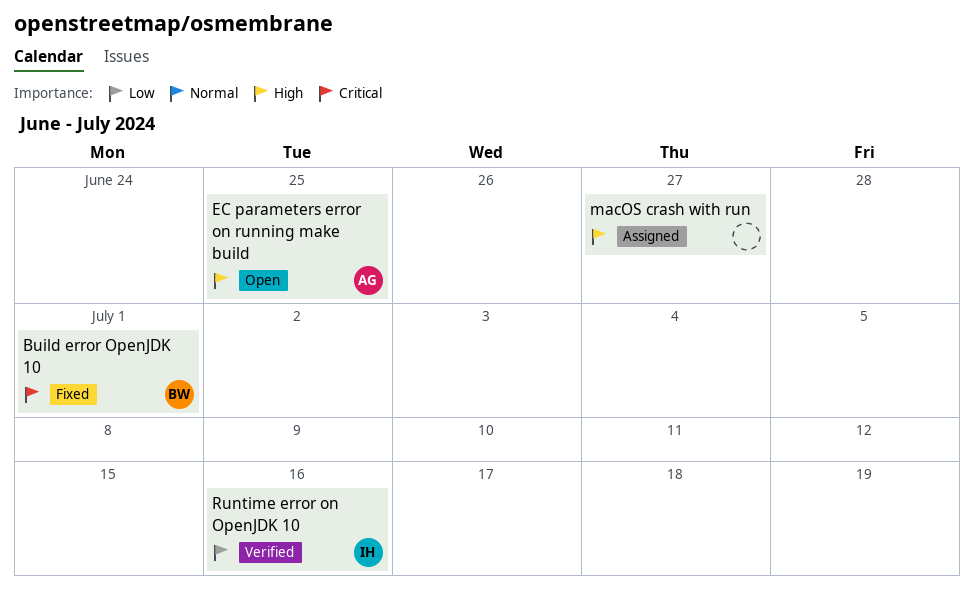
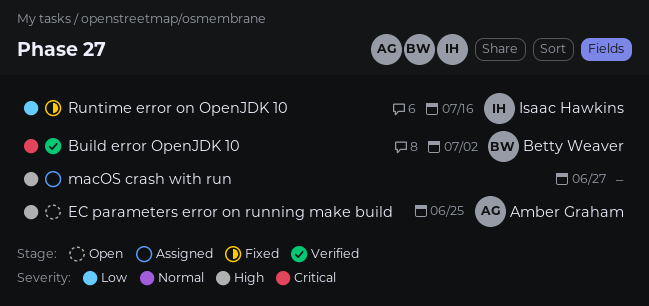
Build error OpenJDK 10, status: Fixed -> Verified
Build error OpenJDK 10, due: Jul 1 -> Jul 2
Runtime error on OpenJDK 10, status: Verified -> Fixed

